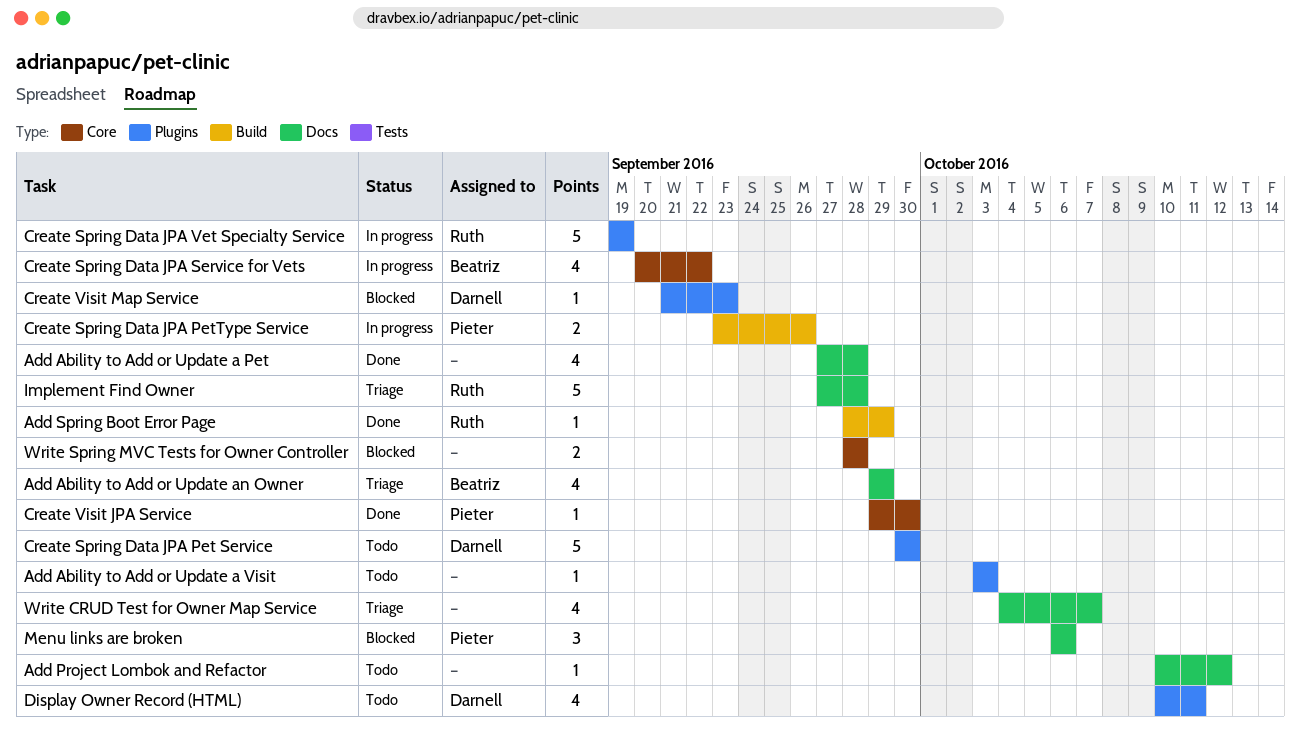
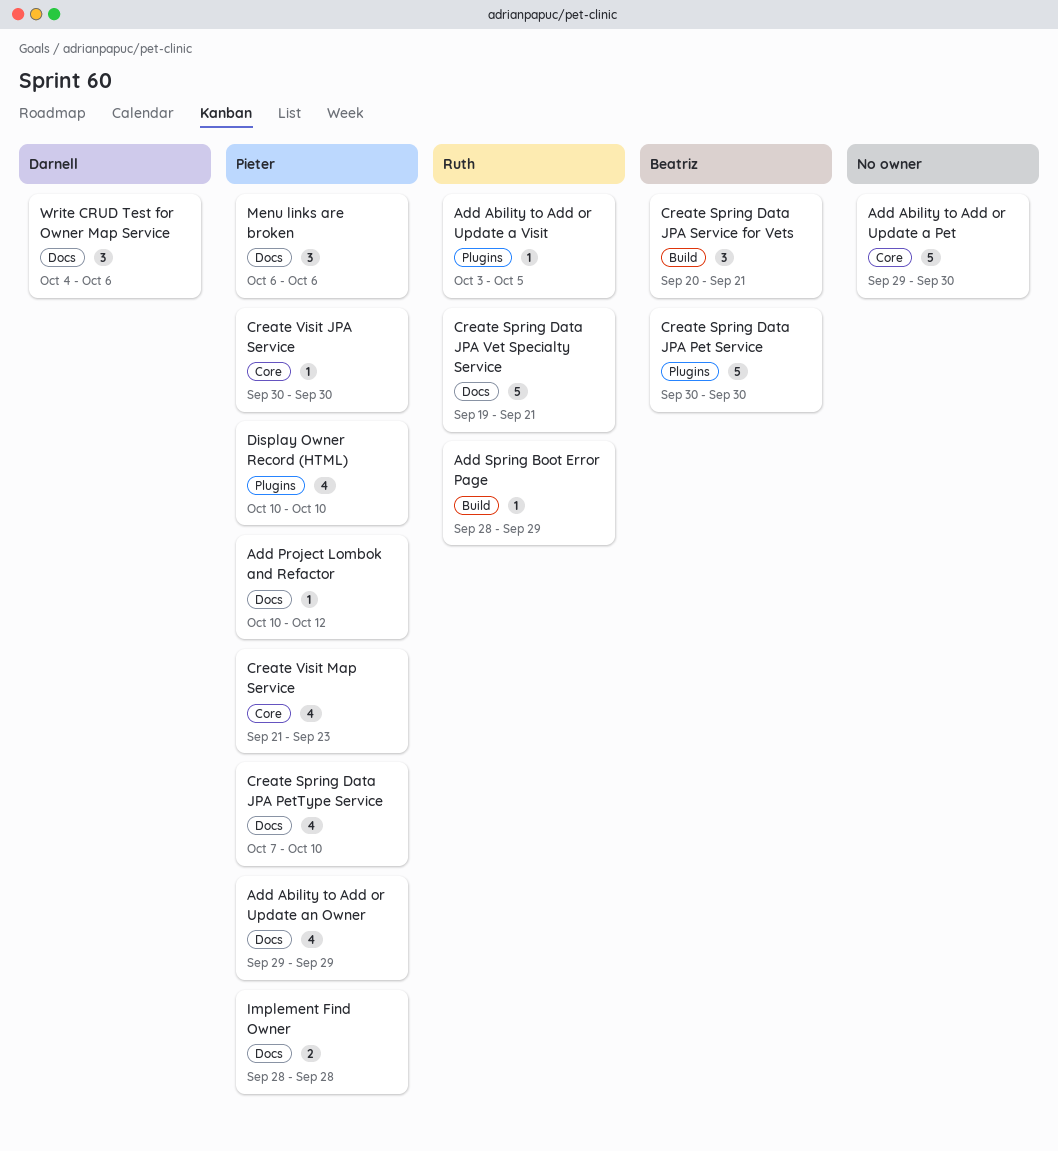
Add Ability to Add or Update a Pet, label: Docs -> Core
Add Ability to Add or Update a Pet, estimate: 4 -> 5
Add Ability to Add or Update a Pet, start: Sep 27 -> Sep 29
Add Ability to Add or Update a Pet, due: Sep 28 -> Sep 30
Add Ability to Add or Update a Visit, owner: none -> Ruth
Add Ability to Add or Update a Visit, due: Oct 3 -> Oct 5
Add Ability to Add or Update an Owner, owner: Beatriz -> Pieter
Add Project Lombok and Refactor, owner: none -> Pieter
Create Spring Data JPA Pet Service, owner: Darnell -> Beatriz
Create Spring Data JPA PetType Service, label: Build -> Docs
Create Spring Data JPA PetType Service, estimate: 2 -> 4
Create Spring Data JPA PetType Service, start: Sep 23 -> Oct 7
Create Spring Data JPA PetType Service, due: Sep 26 -> Oct 10
Create Spring Data JPA Service for Vets, label: Core -> Build
Create Spring Data JPA Service for Vets, estimate: 4 -> 3
Create Spring Data JPA Service for Vets, due: Sep 22 -> Sep 21
Create Spring Data JPA Vet Specialty Service, label: Plugins -> Docs
Create Spring Data JPA Vet Specialty Service, due: Sep 19 -> Sep 21
Create Visit JPA Service, start: Sep 29 -> Sep 30
Create Visit Map Service, owner: Darnell -> Pieter
Create Visit Map Service, label: Plugins -> Core
Create Visit Map Service, estimate: 1 -> 4
Display Owner Record (HTML), owner: Darnell -> Pieter
Display Owner Record (HTML), due: Oct 11 -> Oct 10
Implement Find Owner, owner: Ruth -> Pieter
Implement Find Owner, estimate: 5 -> 2
Implement Find Owner, start: Sep 27 -> Sep 28
Write CRUD Test for Owner Map Service, owner: none -> Darnell
Write CRUD Test for Owner Map Service, estimate: 4 -> 3
Write CRUD Test for Owner Map Service, due: Oct 7 -> Oct 6
Write Spring MVC Tests for Owner Controller: present -> none

